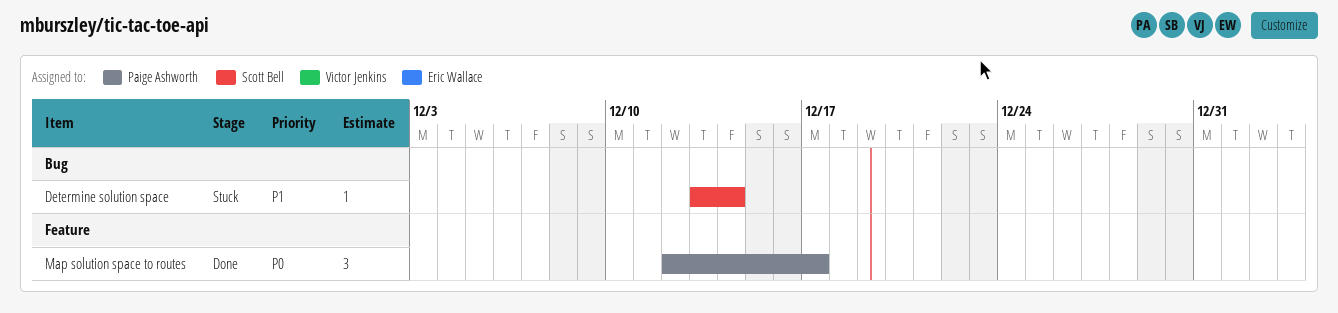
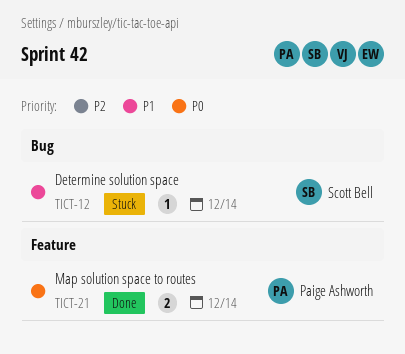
Map solution space to routes, estimate: 3 -> 2
Map solution space to routes, due: Dec 17 -> Dec 14

